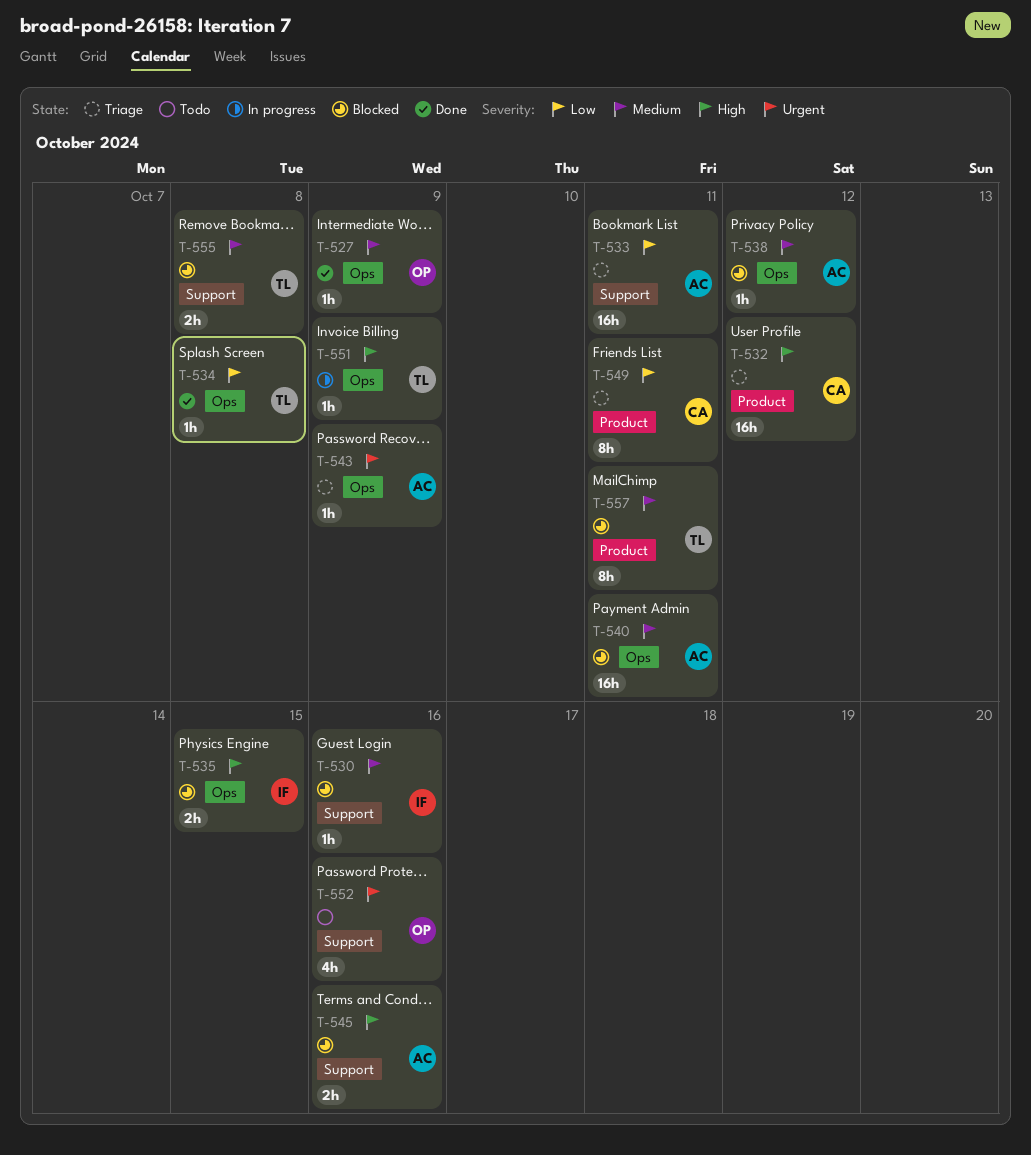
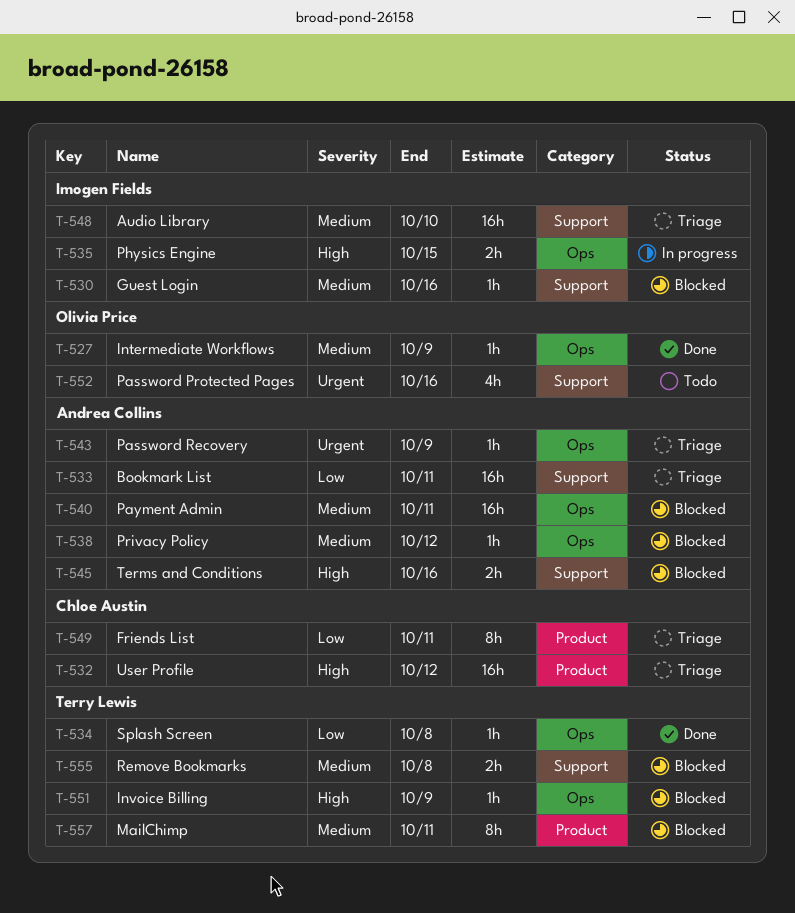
T-535, status: Blocked -> In progress
T-548: none -> present
T-551, status: In progress -> Blocked

